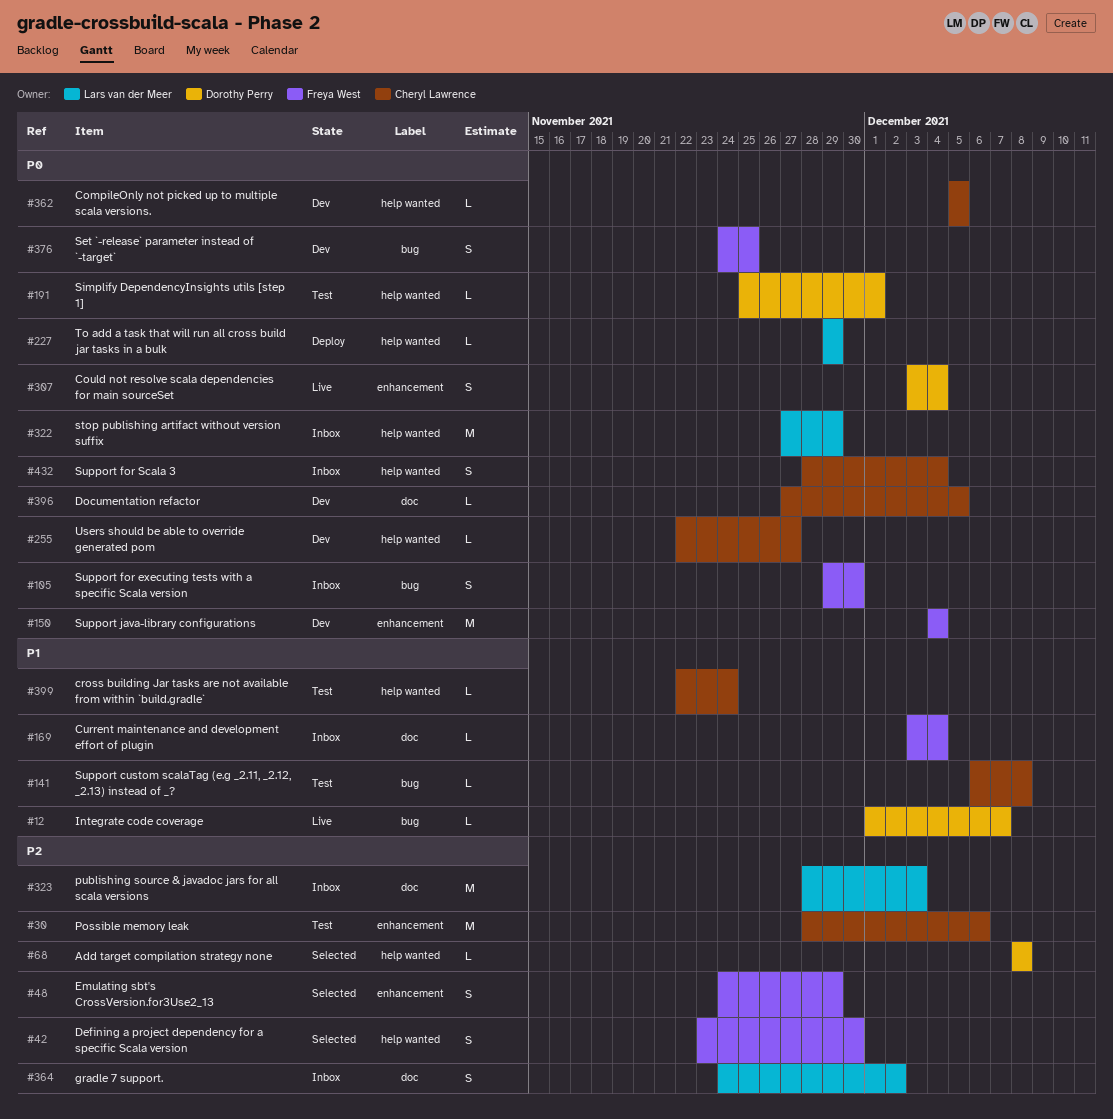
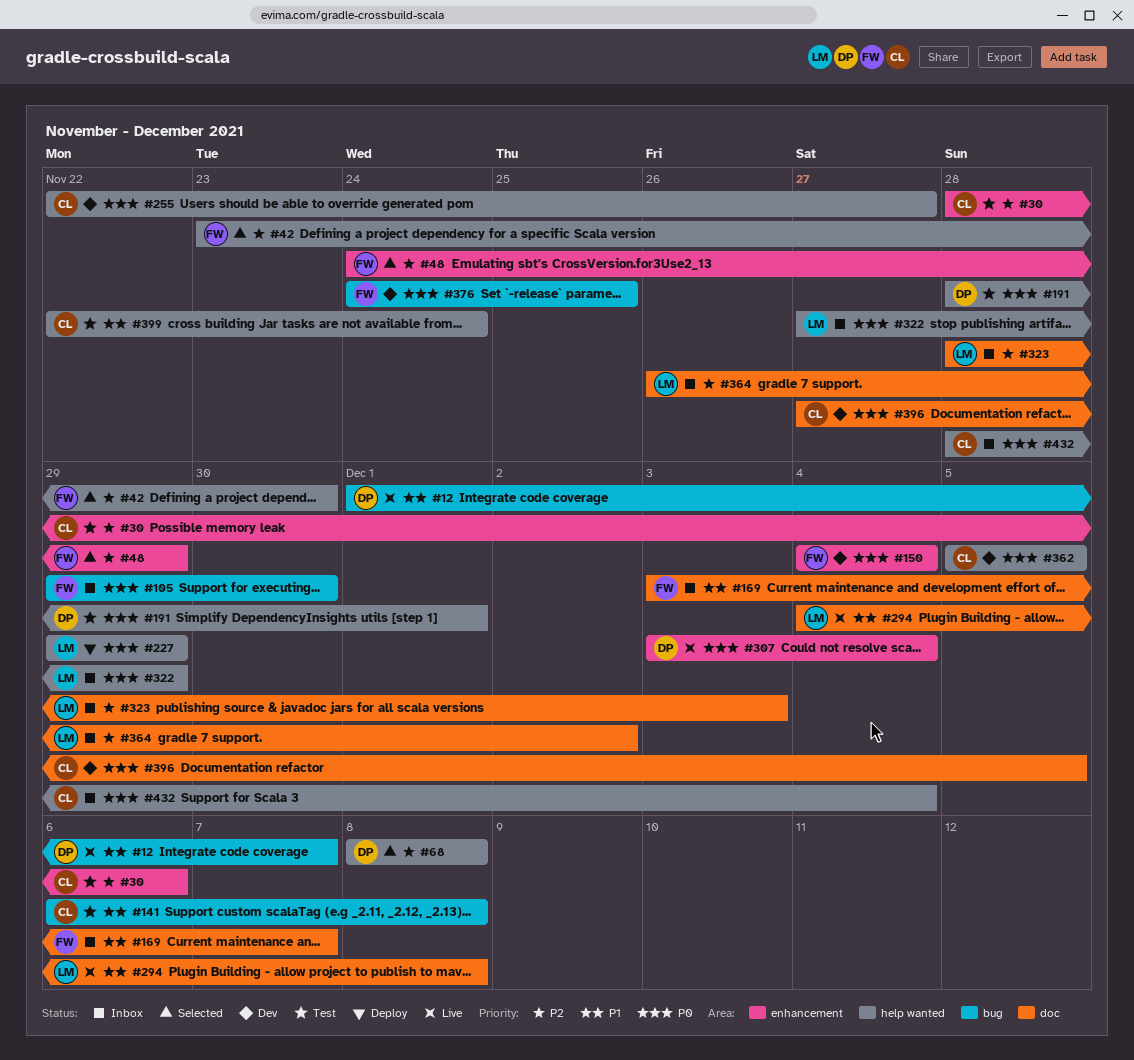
#169, due: Dec 4 -> Dec 7
#191, start: Nov 25 -> Nov 28
#294: none -> present
#364, start: Nov 24 -> Nov 26

